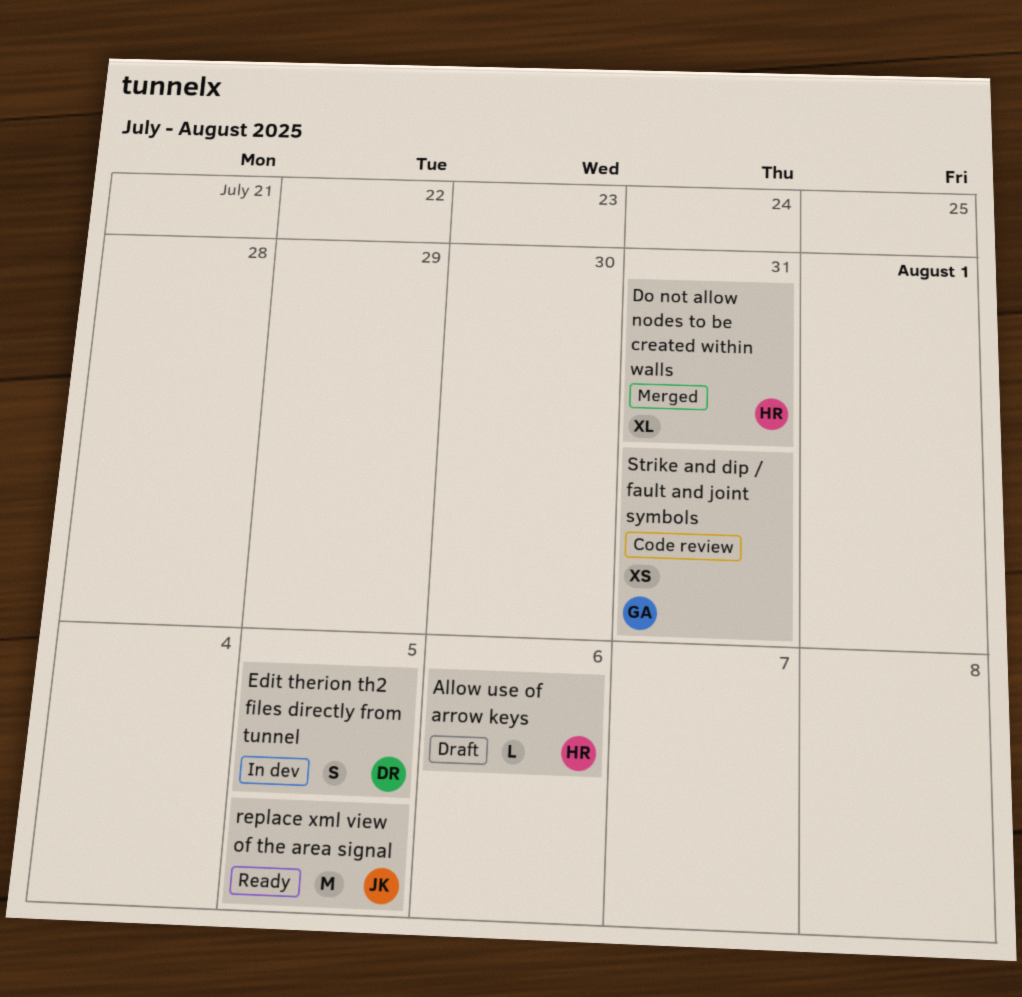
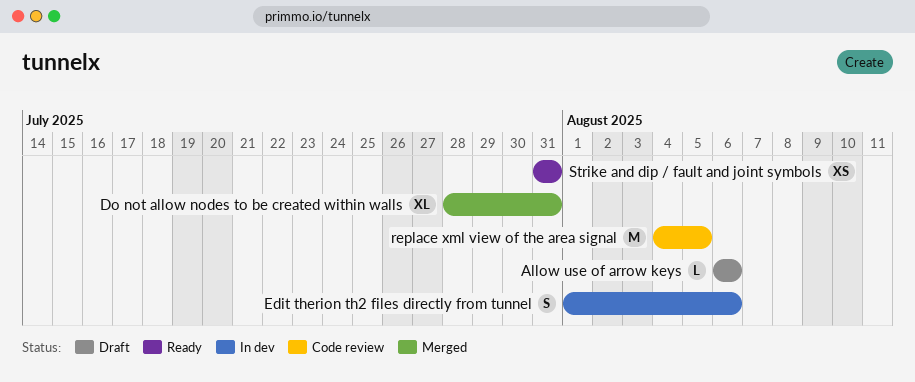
Edit therion th2 files directly from tunnel, due: Aug 5 -> Aug 6
replace xml view of the area signal, status: Ready -> Code review
Strike and dip / fault and joint symbols, status: Code review -> Ready

